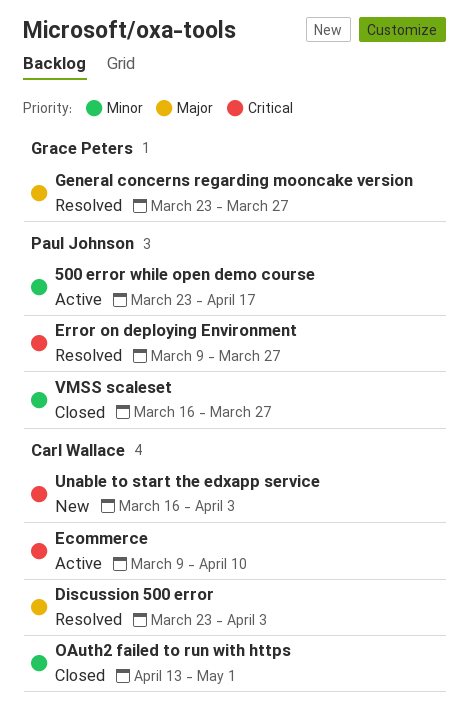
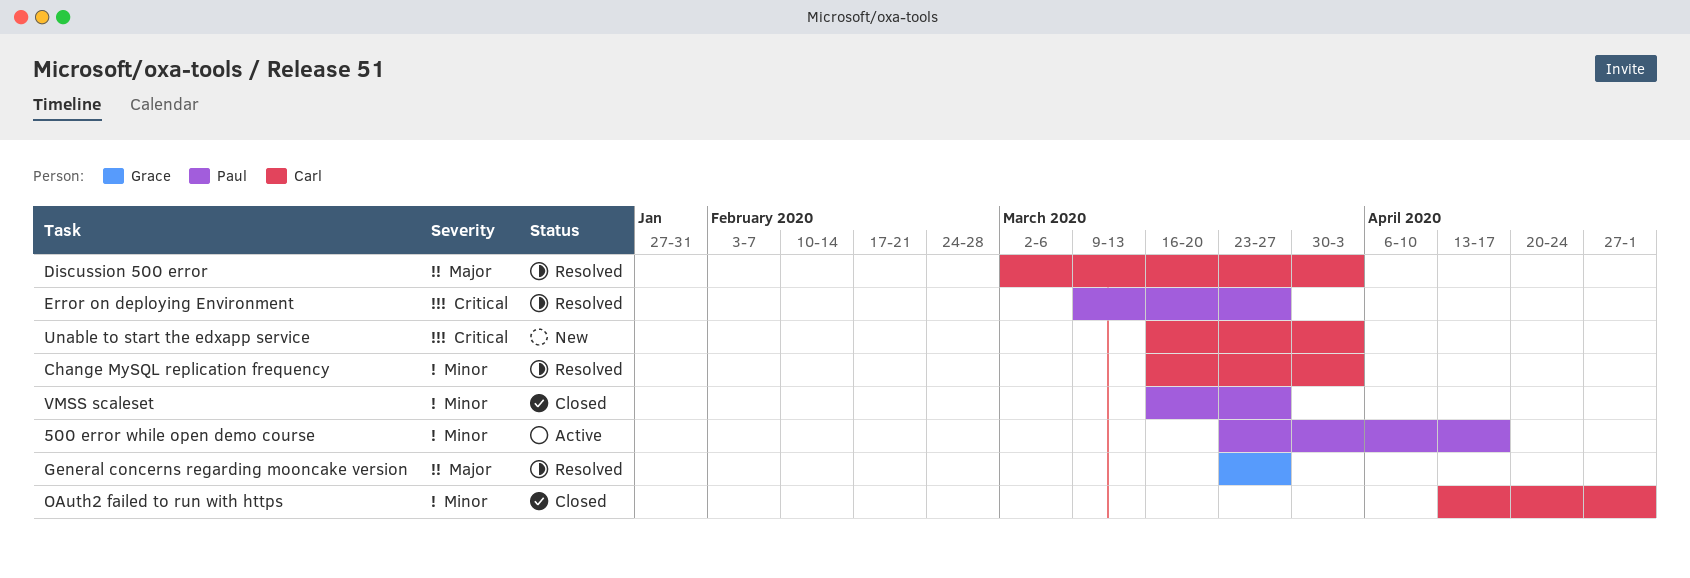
Change MySQL replication frequency: none -> present
Discussion 500 error, start: Mar 23 -> Mar 2
Ecommerce: present -> none

